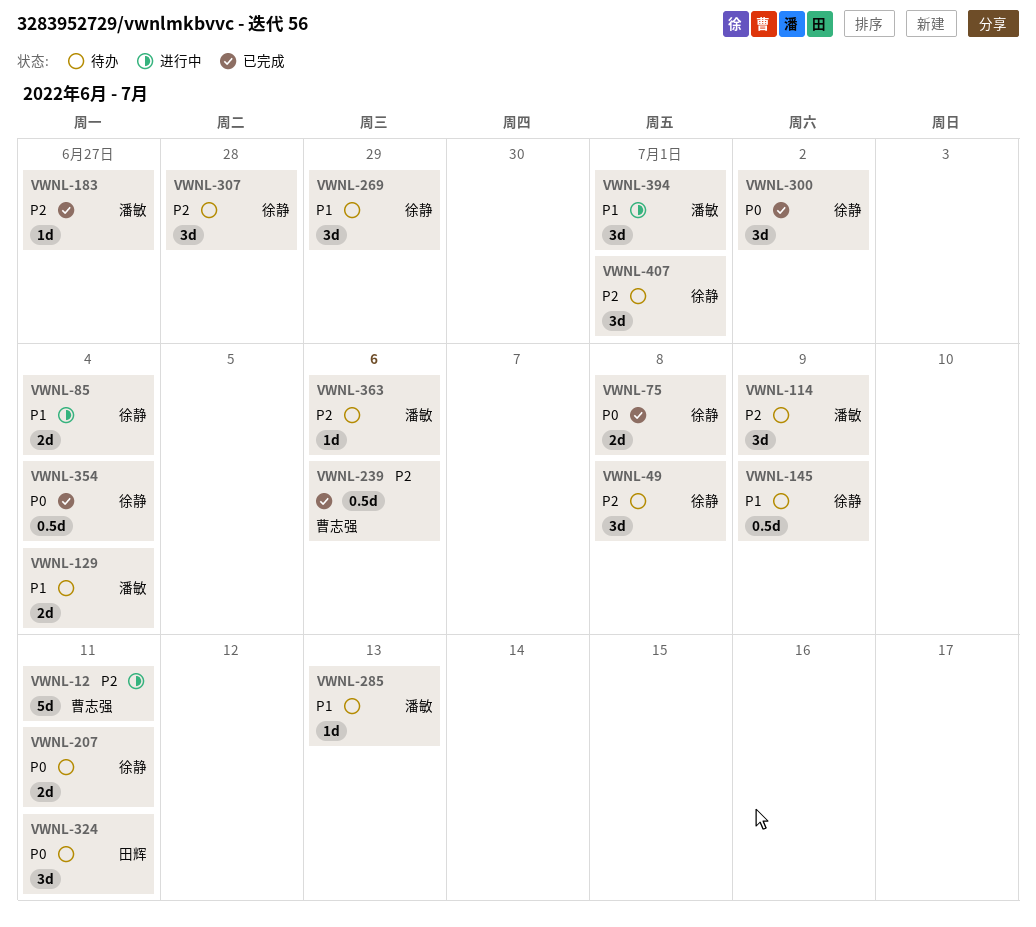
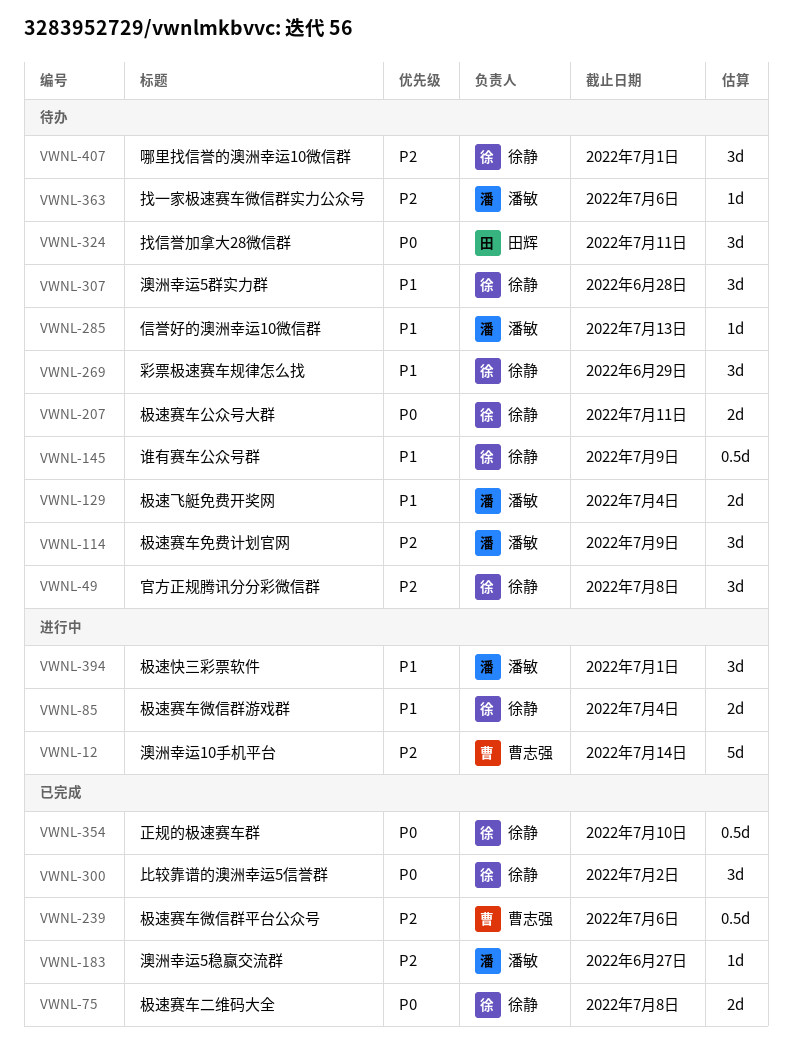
VWNL-12, due: Jul 11 -> Jul 14
VWNL-307, priority: P2 -> P1
VWNL-354, due: Jul 4 -> Jul 10

